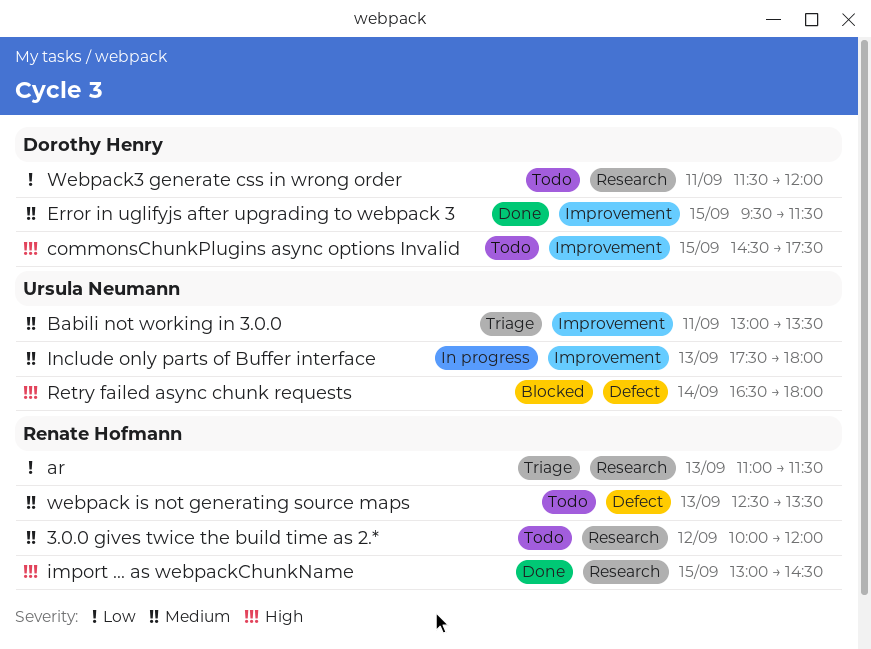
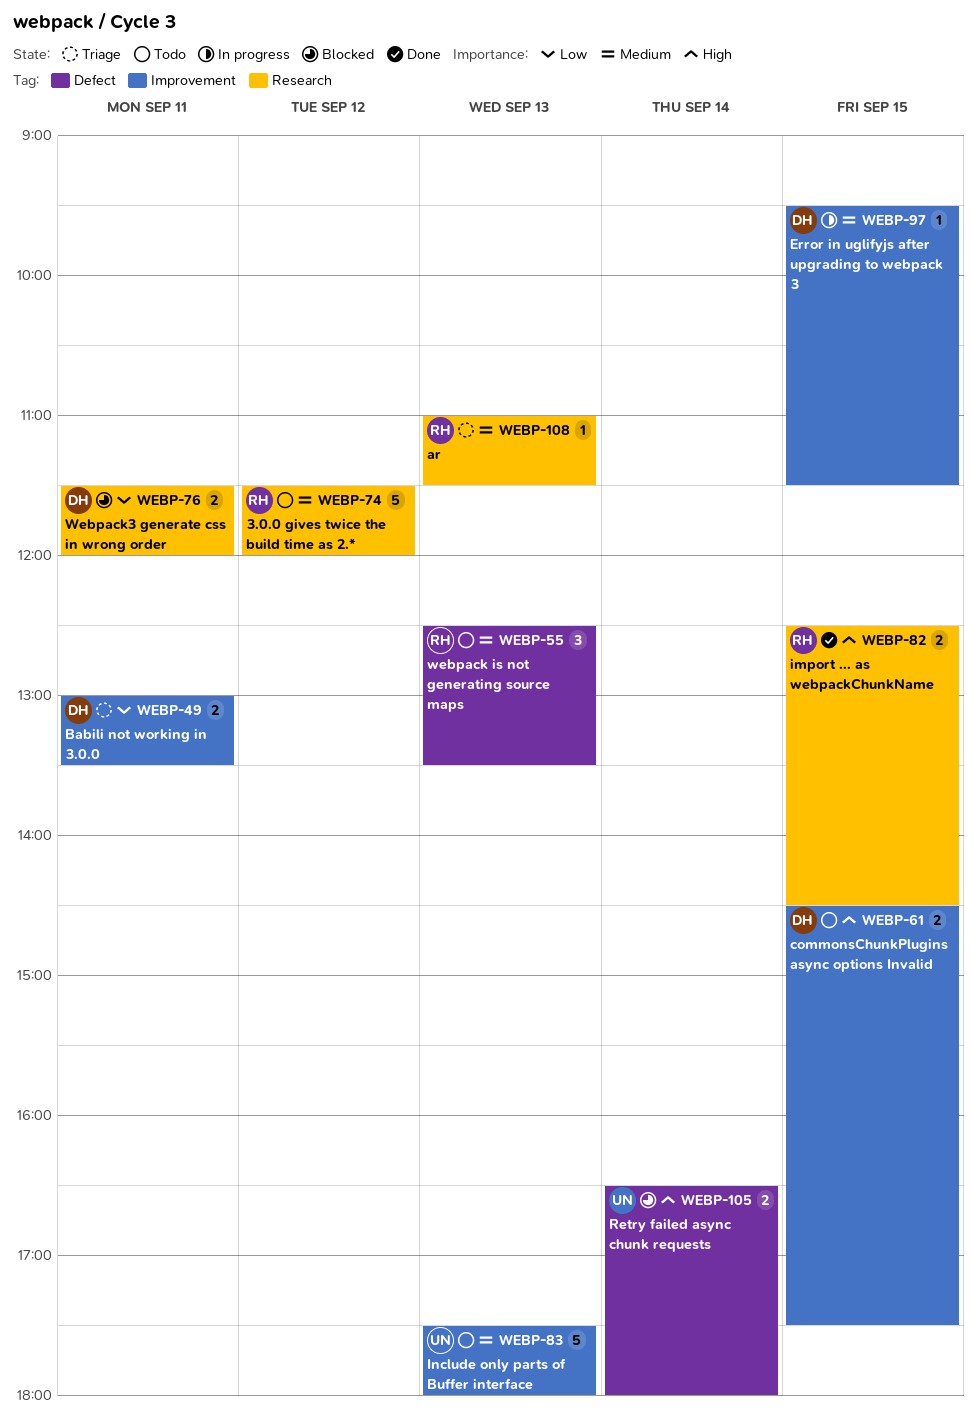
3.0.0 gives twice the build time as 2.*, begins: 10:00 -> 11:30
ar, priority: Low -> Medium
Babili not working in 3.0.0, owner: Ursula Neumann -> Dorothy Henry
Babili not working in 3.0.0, priority: Medium -> Low
Error in uglifyjs after upgrading to webpack 3, status: Done -> In progress
import ... as webpackChunkName, begins: 13:00 -> 12:30
Include only parts of Buffer interface, status: In progress -> Todo
Webpack3 generate css in wrong order, status: Todo -> Blocked

